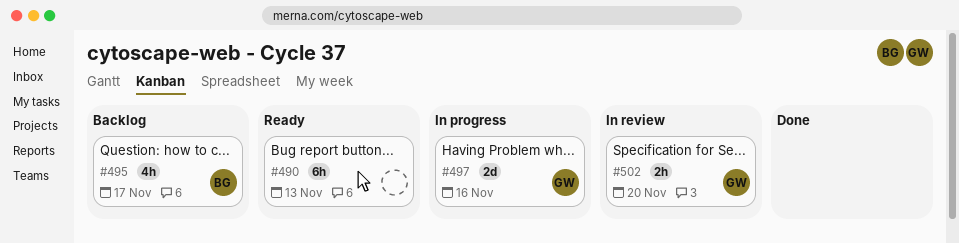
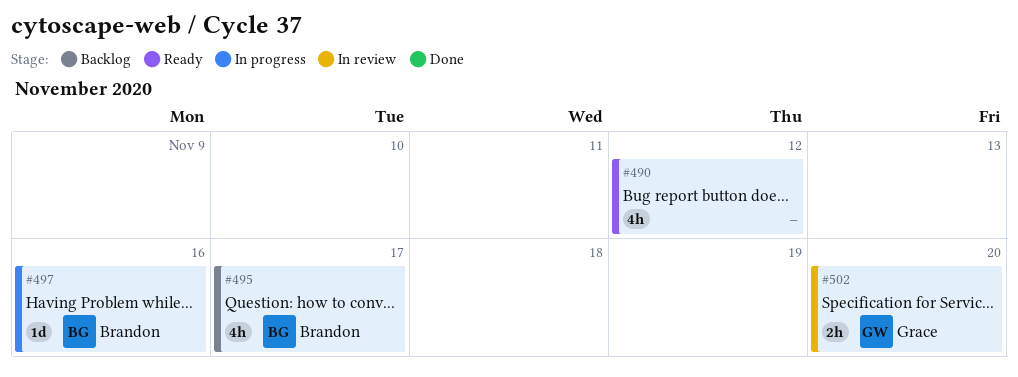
#490, estimate: 6h -> 4h
#490, due: Nov 13 -> Nov 12
#497, owner: Grace -> Brandon
#497, estimate: 2d -> 1d

